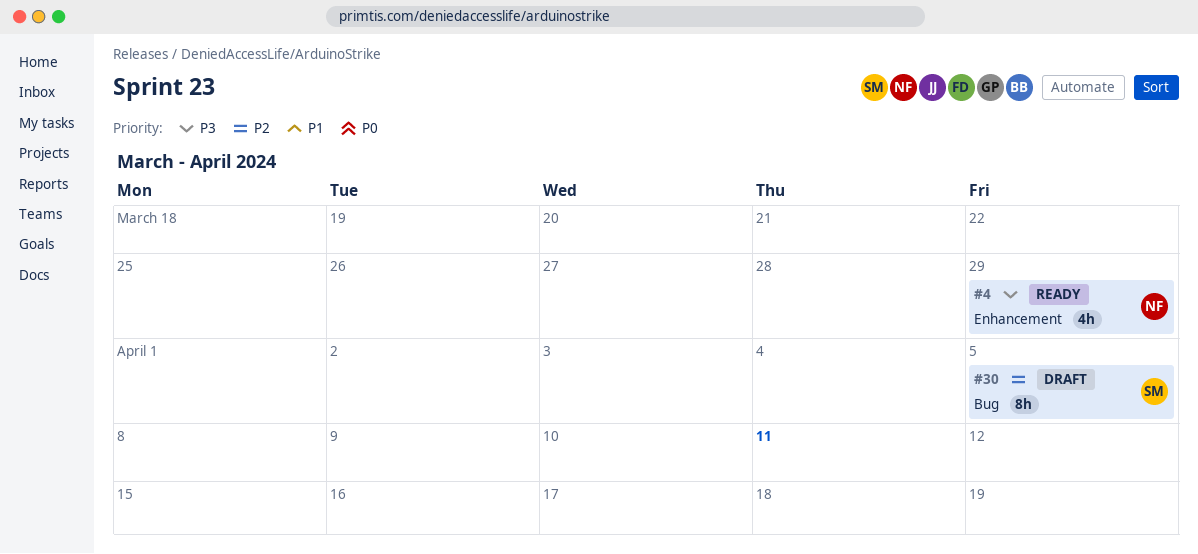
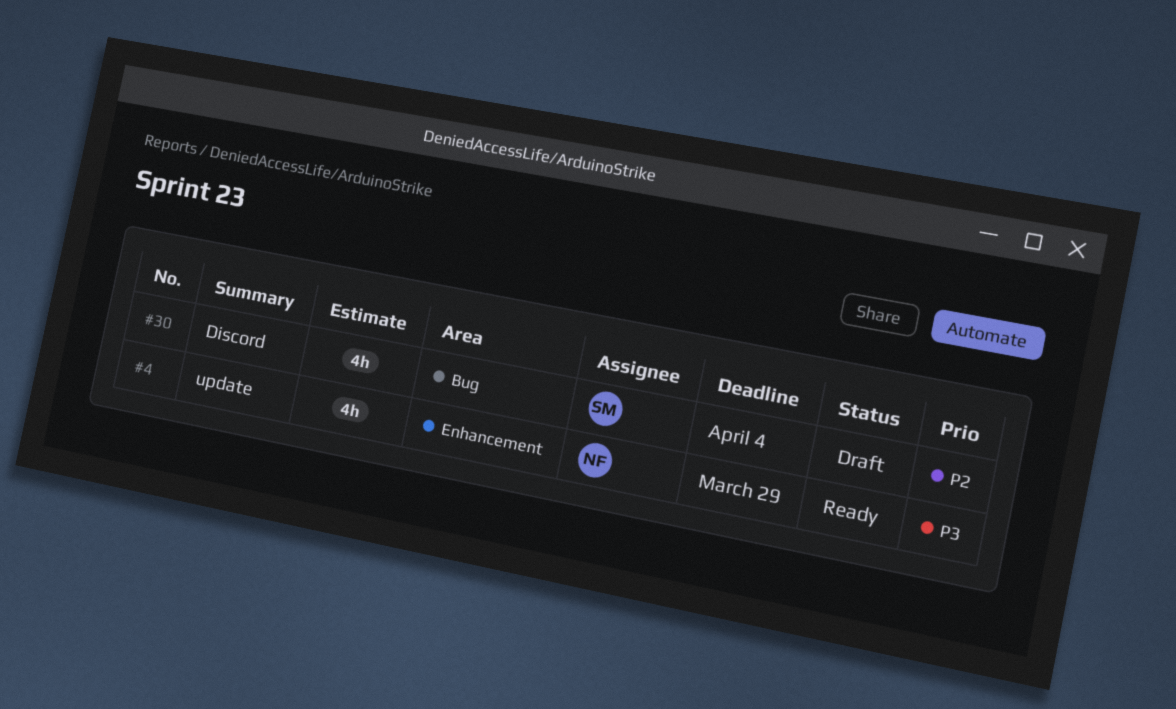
#30, estimate: 8h -> 4h
#30, due: Apr 5 -> Apr 4

